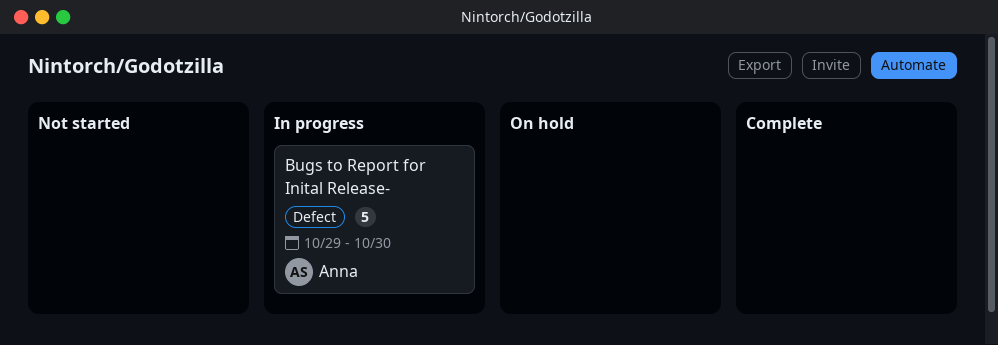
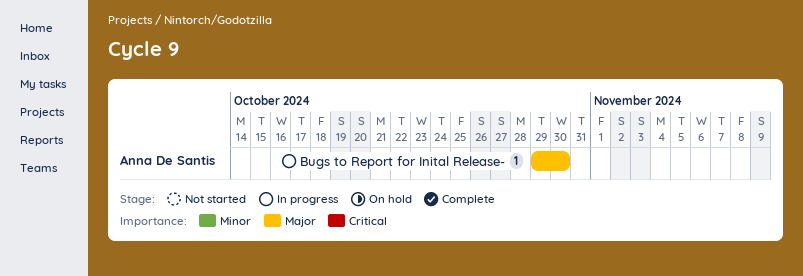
Bugs to Report for Inital Release-, estimate: 5 -> 1

